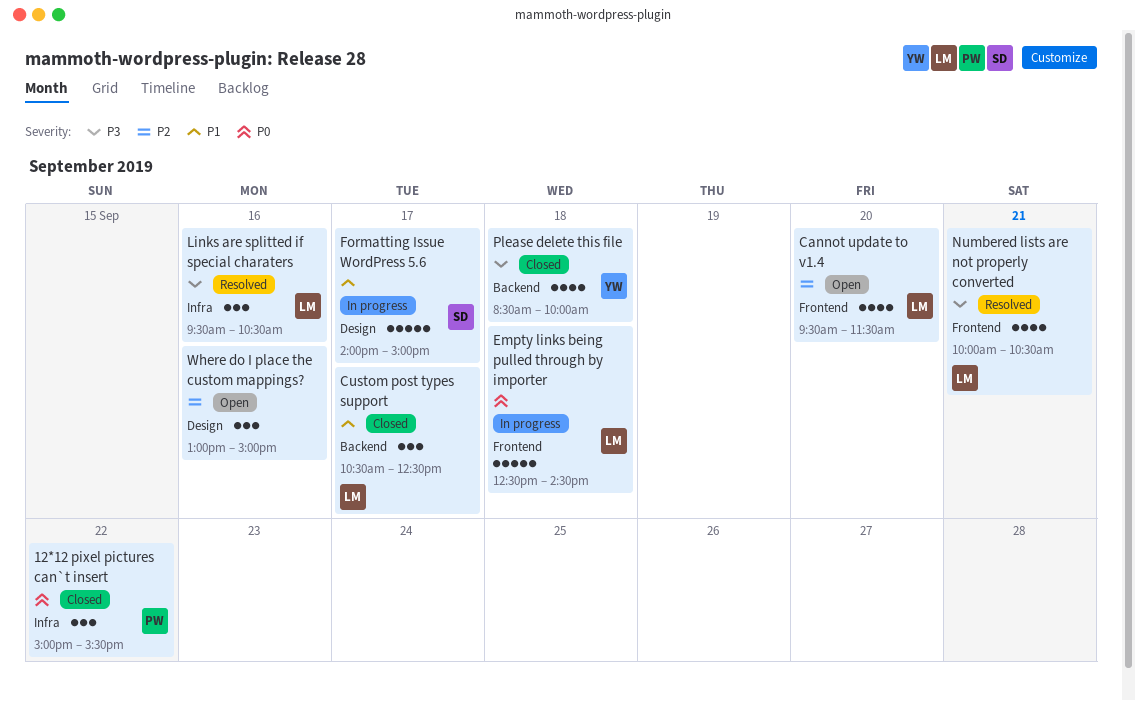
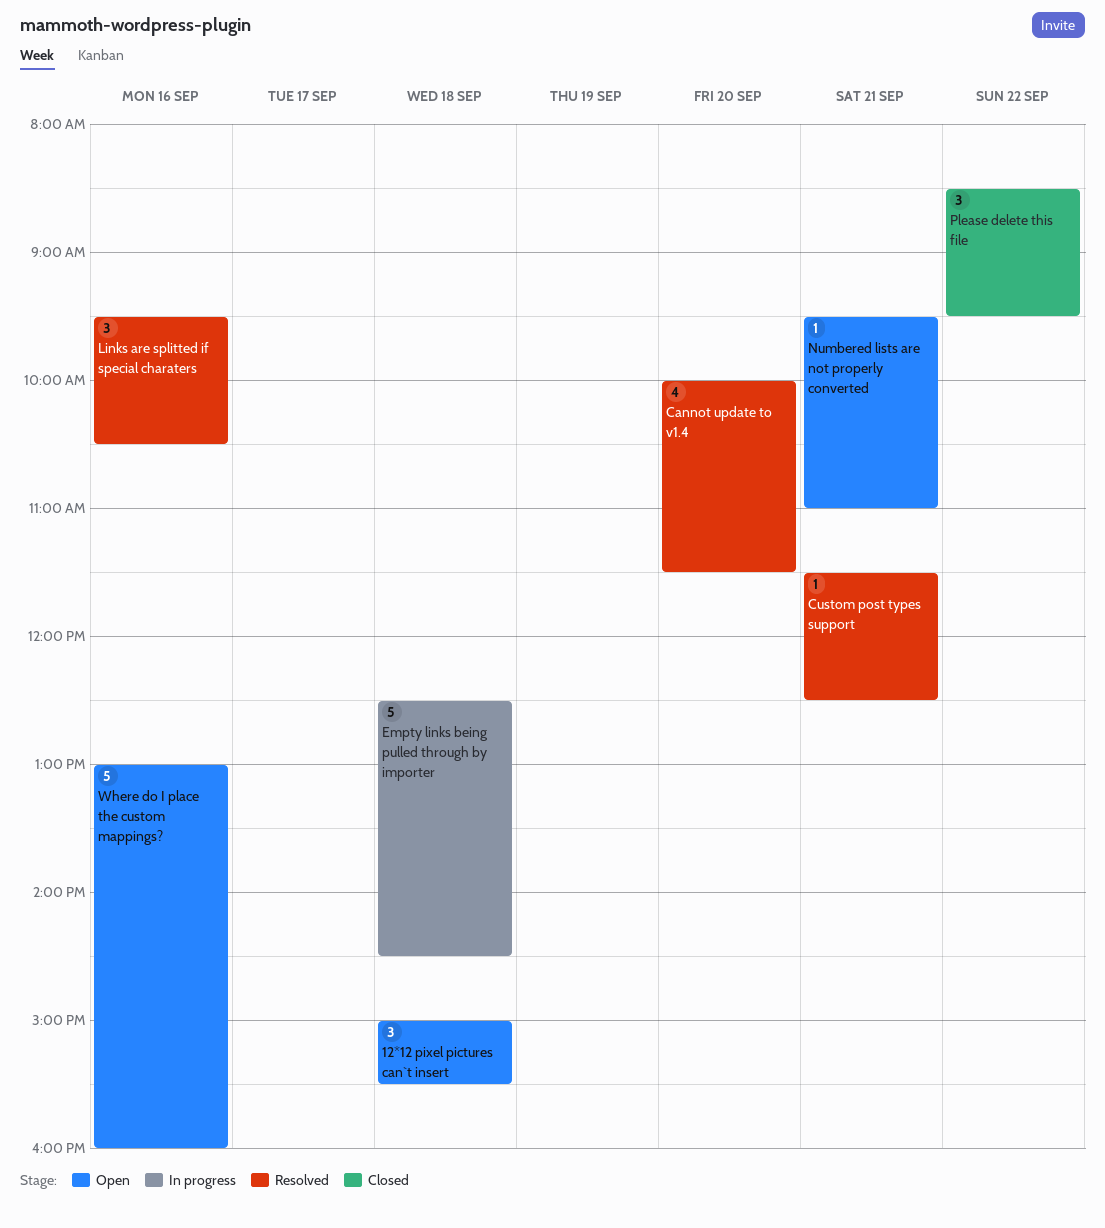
12*12 pixel pictures can`t insert, status: Closed -> Open
12*12 pixel pictures can`t insert, day: Sep 22 -> Sep 18
Cannot update to v1.4, status: Open -> Resolved
Cannot update to v1.4, begins: 09:30 -> 10:00
Custom post types support, status: Closed -> Resolved
Custom post types support, estimate: 3 -> 1
Custom post types support, day: Sep 17 -> Sep 21
Custom post types support, begins: 10:30 -> 11:30
Formatting Issue WordPress 5.6: present -> none
Numbered lists are not properly converted, status: Resolved -> Open
Numbered lists are not properly converted, estimate: 4 -> 1
Numbered lists are not properly converted, begins: 10:00 -> 09:30
Numbered lists are not properly converted, ends: 10:30 -> 11:00
Please delete this file, estimate: 4 -> 3
Please delete this file, day: Sep 18 -> Sep 22
Please delete this file, ends: 10:00 -> 09:30
Where do I place the custom mappings?, estimate: 3 -> 5
Where do I place the custom mappings?, ends: 15:00 -> 16:00

